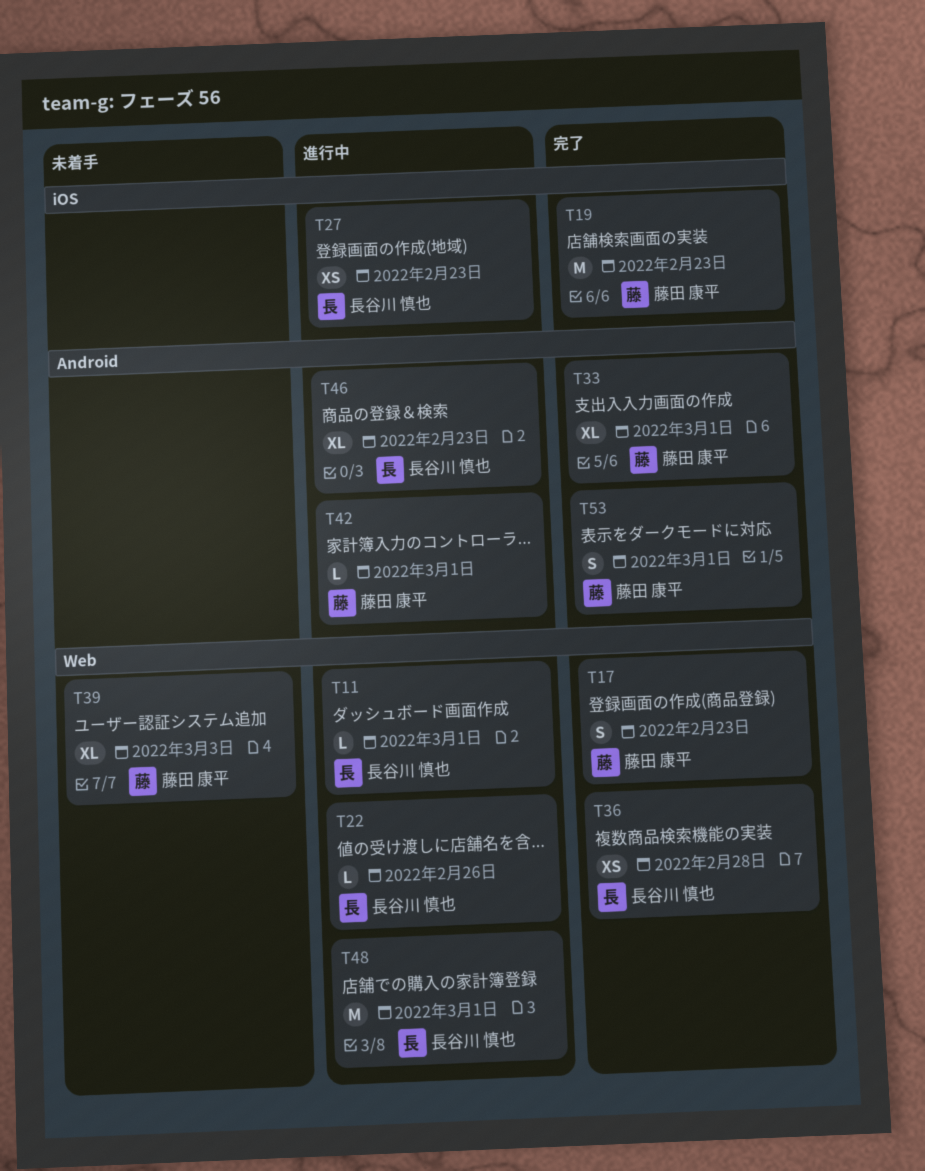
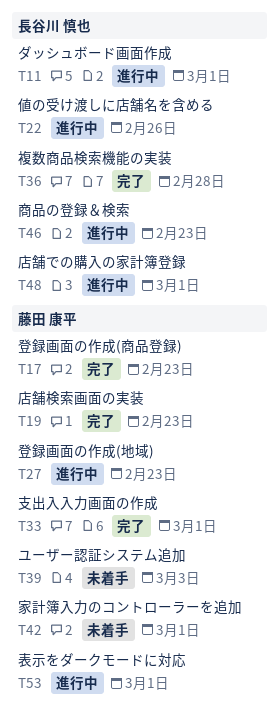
T27, owner: 長谷川 慎也 -> 藤田 康平
T42, status: 進行中 -> 未着手
T53, status: 完了 -> 進行中

